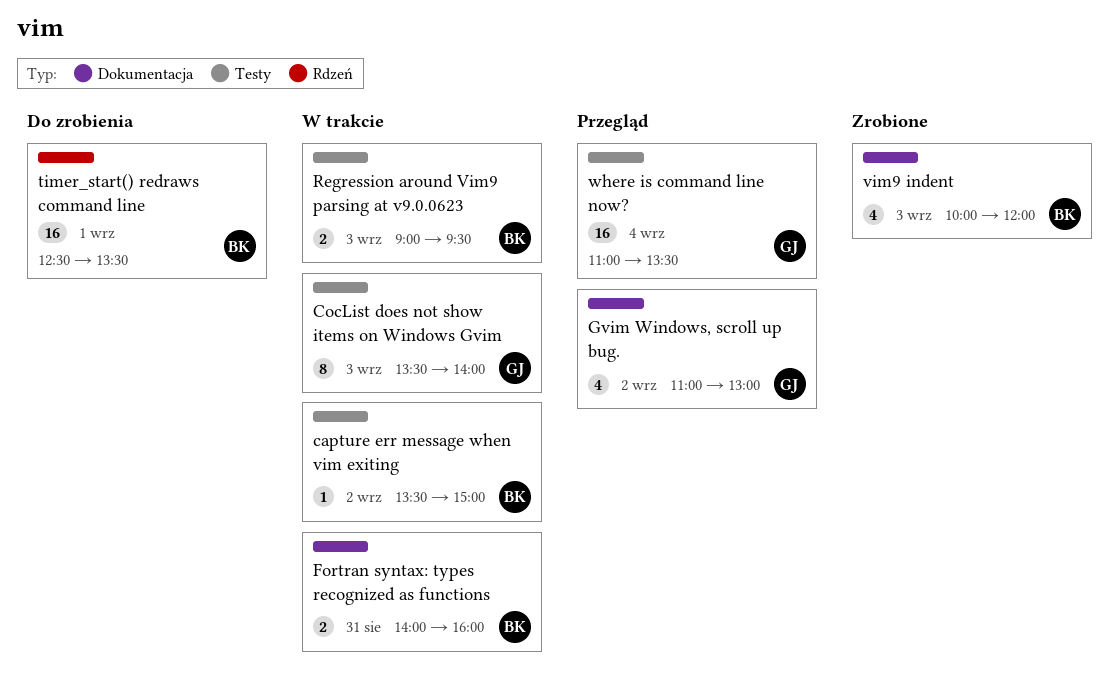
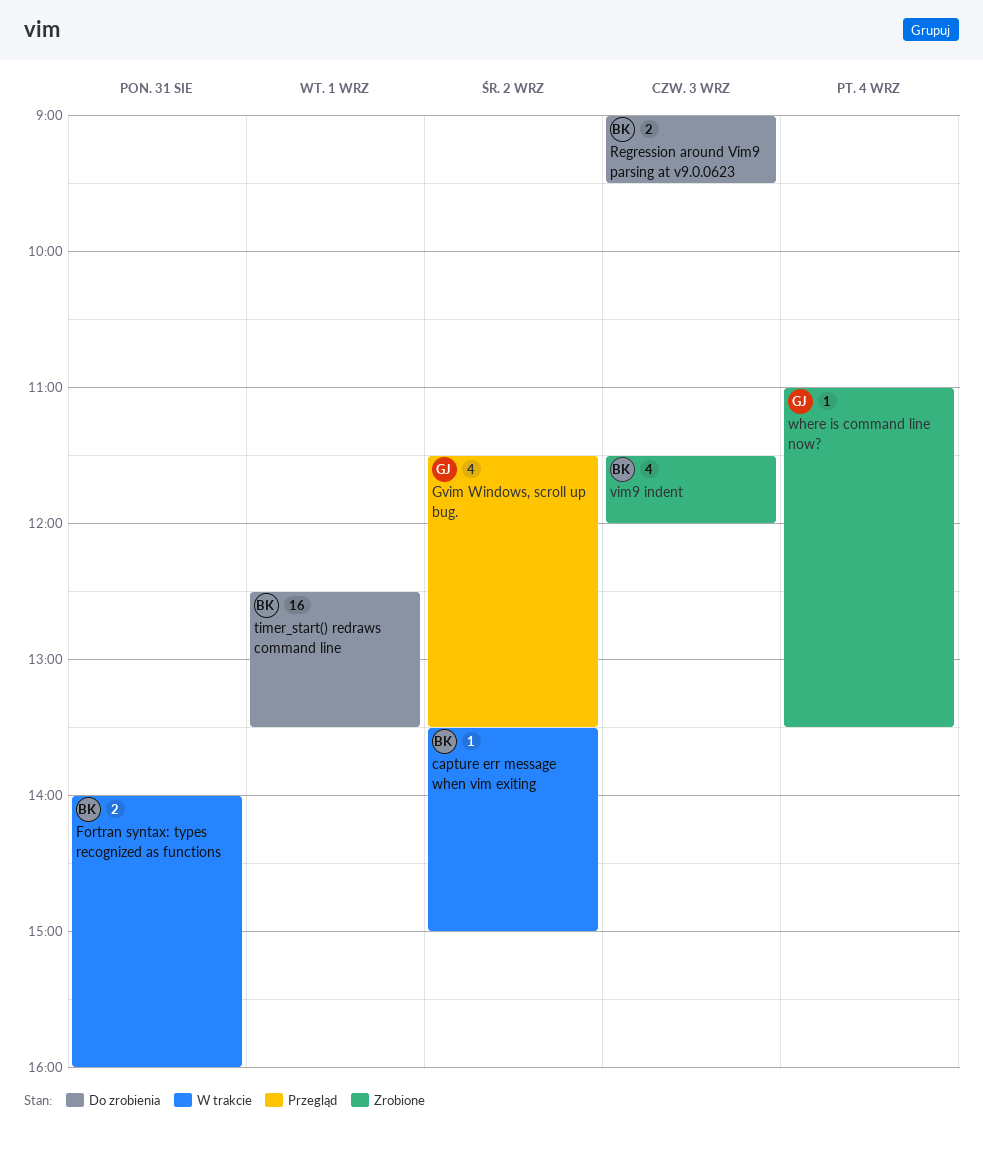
CocList does not show items on Windows Gvim: present -> none
Gvim Windows, scroll up bug., begins: 11:00 -> 11:30
Gvim Windows, scroll up bug., ends: 13:00 -> 13:30
Regression around Vim9 parsing at v9.0.0623, status: W trakcie -> Do zrobienia
vim9 indent, begins: 10:00 -> 11:30
where is command line now?, status: Przegląd -> Zrobione
where is command line now?, estimate: 16 -> 1

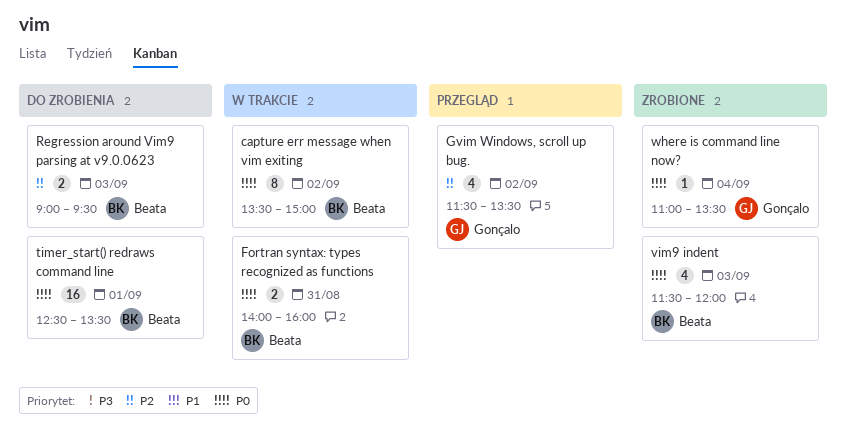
capture err message when vim exiting, estimate: 1 -> 8

